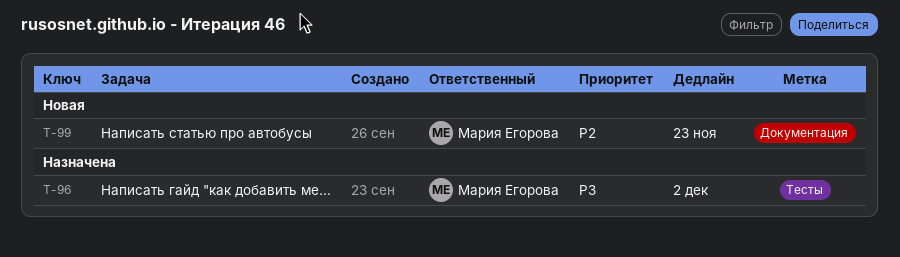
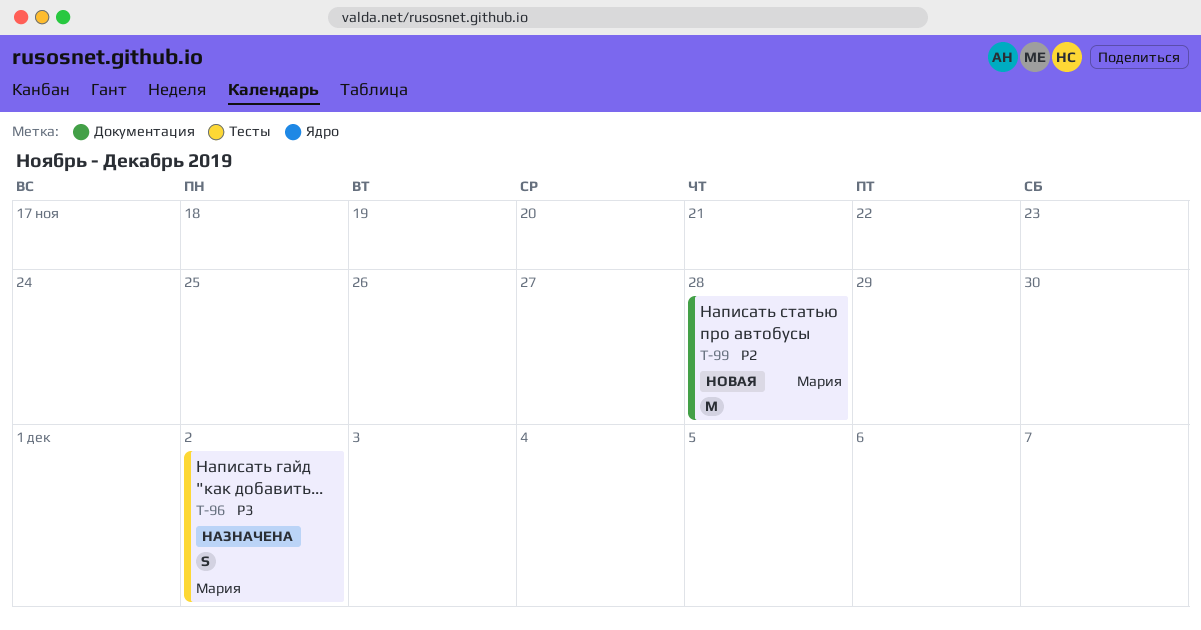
T-99, due: Nov 23 -> Nov 28

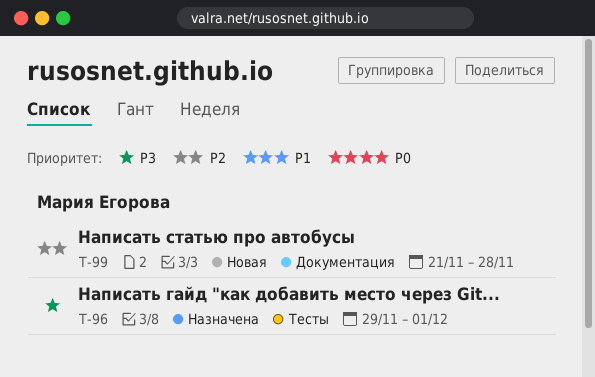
T-96, due: Dec 2 -> Dec 1

